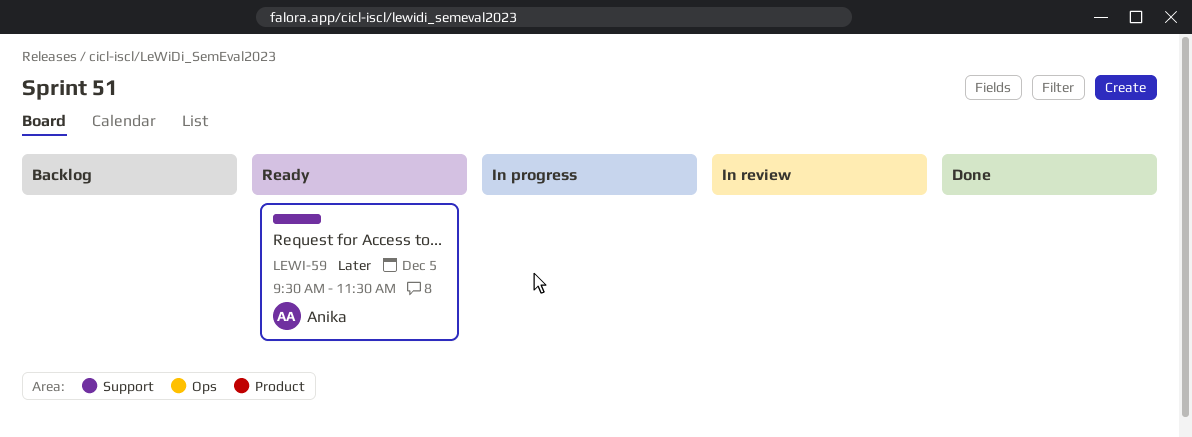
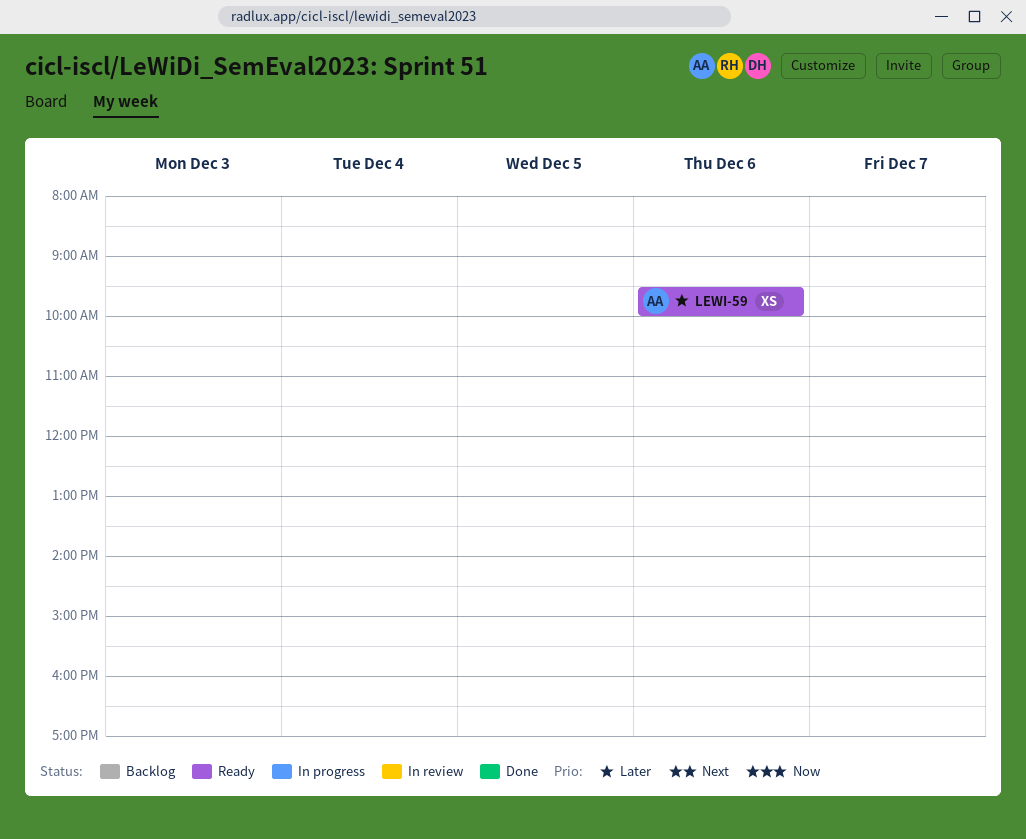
LEWI-59, day: Dec 5 -> Dec 6
LEWI-59, ends: 11:30 -> 10:00

